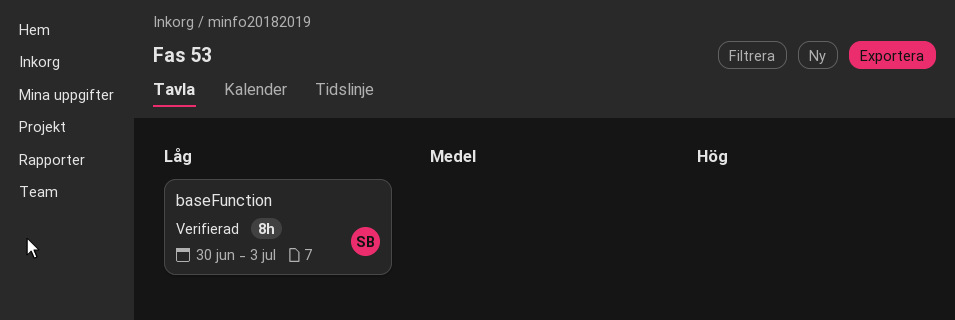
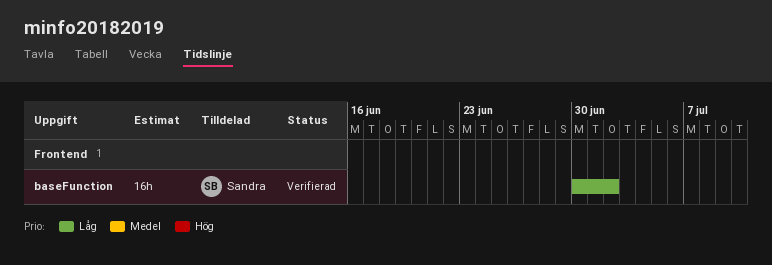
baseFunction, estimate: 8h -> 16h
baseFunction, due: Jul 3 -> Jul 2

